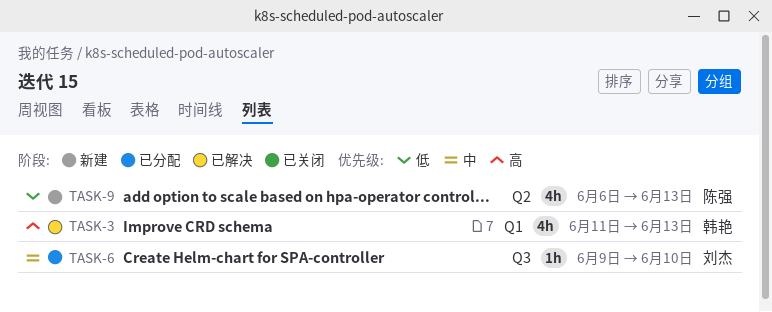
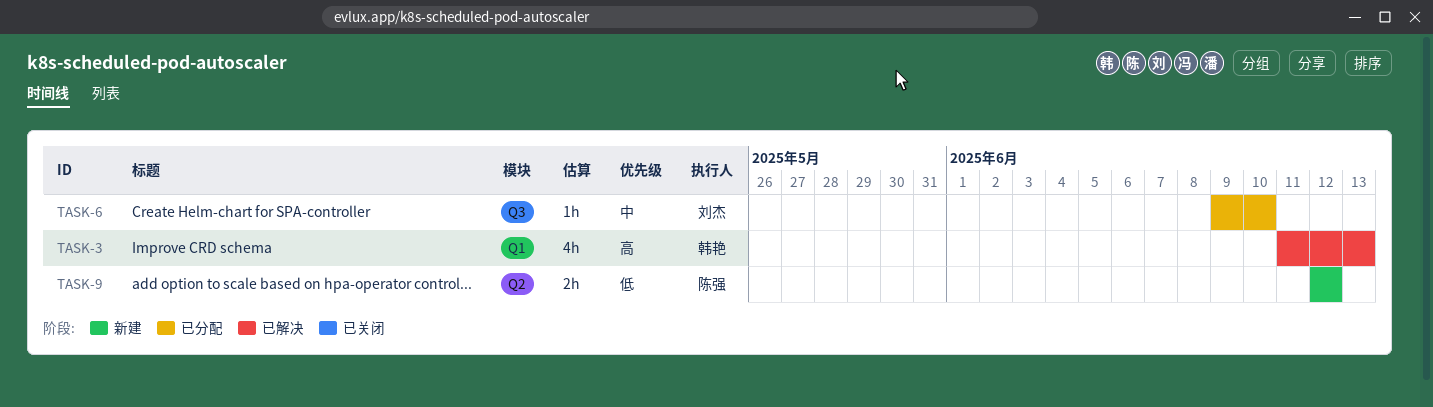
TASK-9, estimate: 4h -> 2h
TASK-9, start: Jun 6 -> Jun 12
TASK-9, due: Jun 13 -> Jun 12

